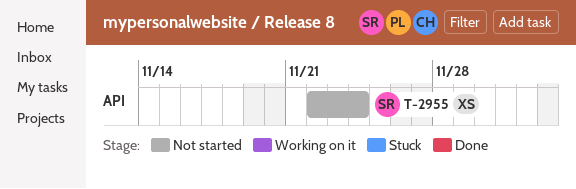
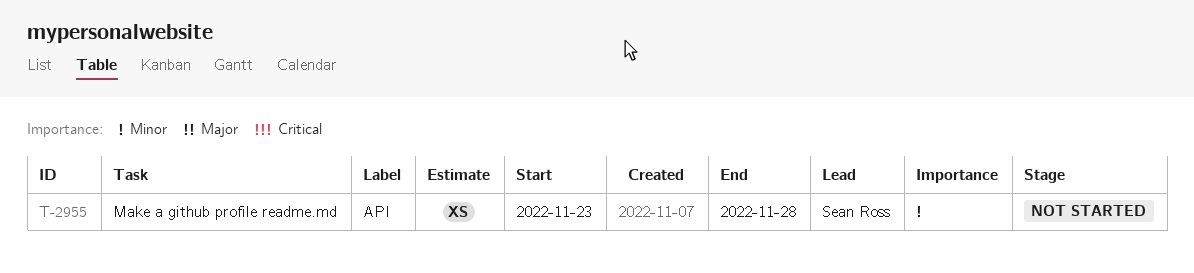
T-2955, start: Nov 22 -> Nov 23
T-2955, due: Nov 24 -> Nov 28

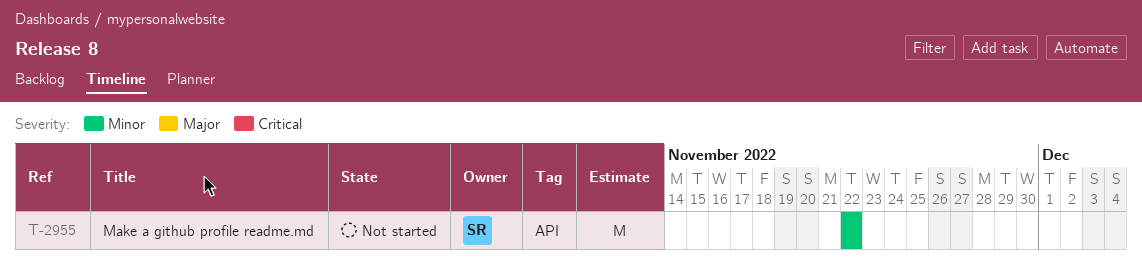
T-2955, estimate: XS -> M
T-2955, start: Nov 23 -> Nov 22
T-2955, due: Nov 28 -> Nov 22

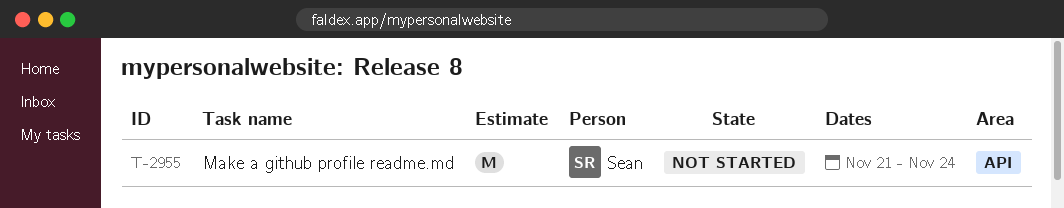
T-2955, start: Nov 22 -> Nov 21
T-2955, due: Nov 22 -> Nov 24

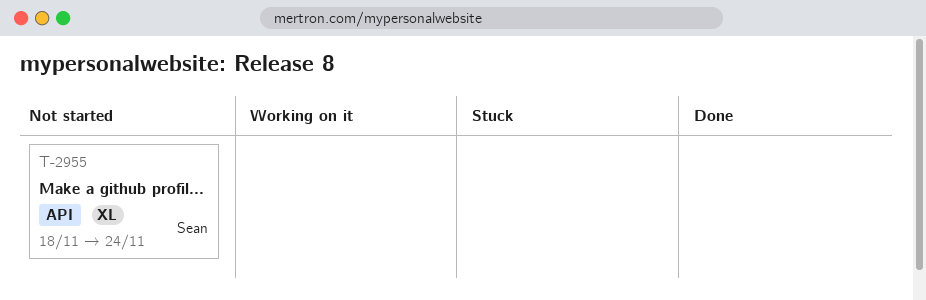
T-2955, estimate: M -> XL
T-2955, start: Nov 21 -> Nov 18

